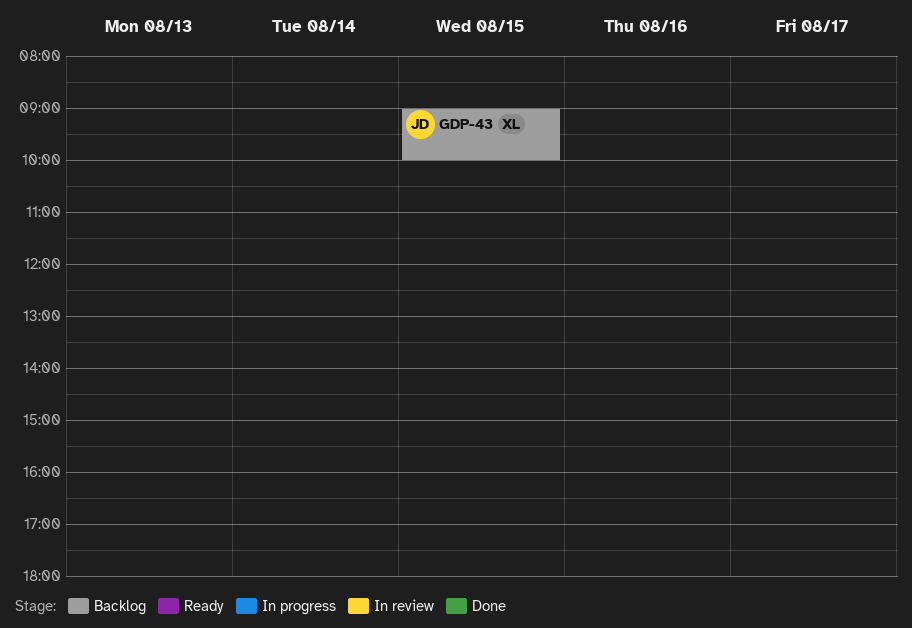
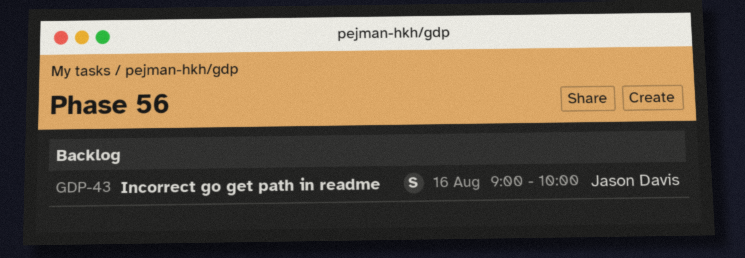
GDP-43, estimate: XL -> S
GDP-43, day: Aug 15 -> Aug 16

